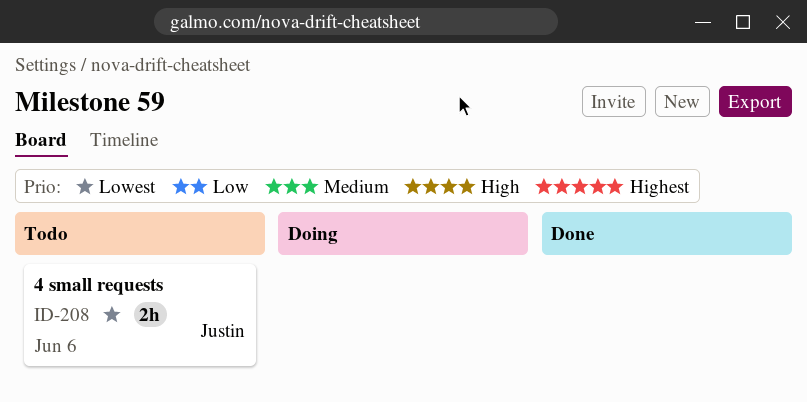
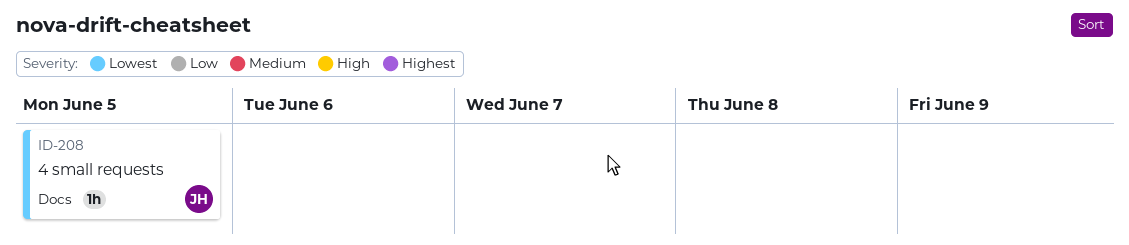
ID-208, estimate: 2h -> 1h
ID-208, due: Jun 6 -> Jun 5

